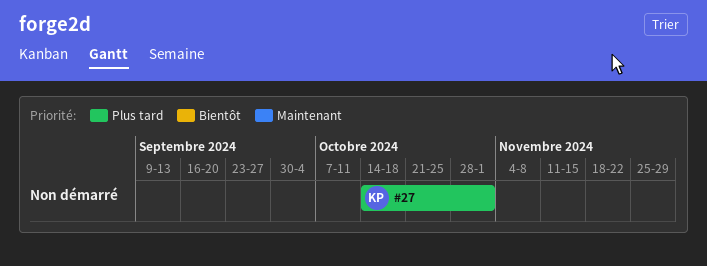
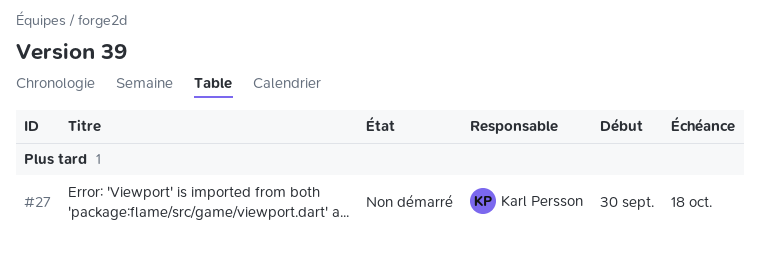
#27, start: Oct 14 -> Sep 30
#27, due: Nov 1 -> Oct 18

